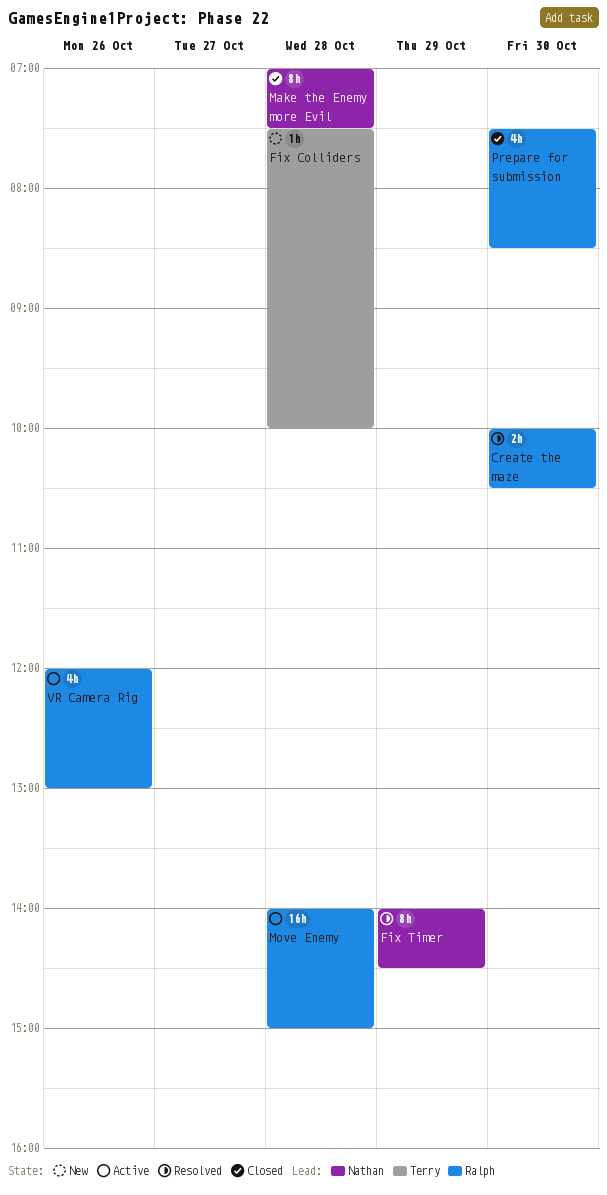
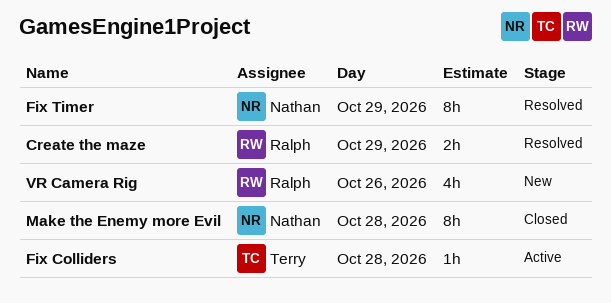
Create the maze, day: Oct 30 -> Oct 29
Fix Colliders, status: New -> Active
Move Enemy: present -> none
Prepare for submission: present -> none
VR Camera Rig, status: Active -> New

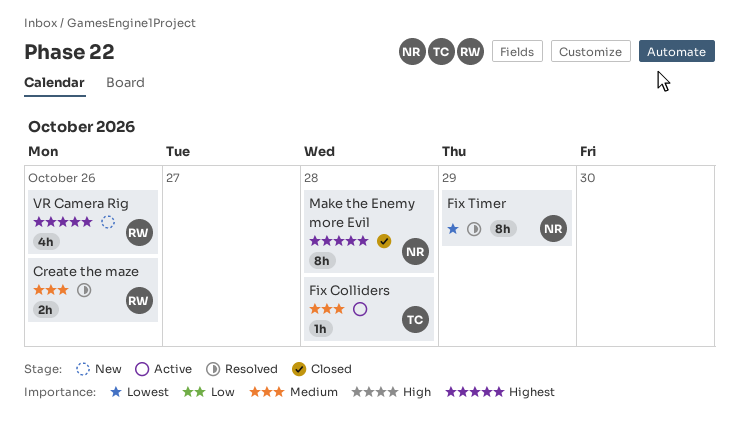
Create the maze, day: Oct 29 -> Oct 26

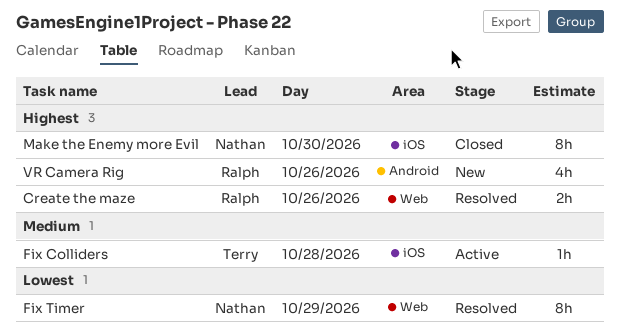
Create the maze, priority: Medium -> Highest
Make the Enemy more Evil, day: Oct 28 -> Oct 30

